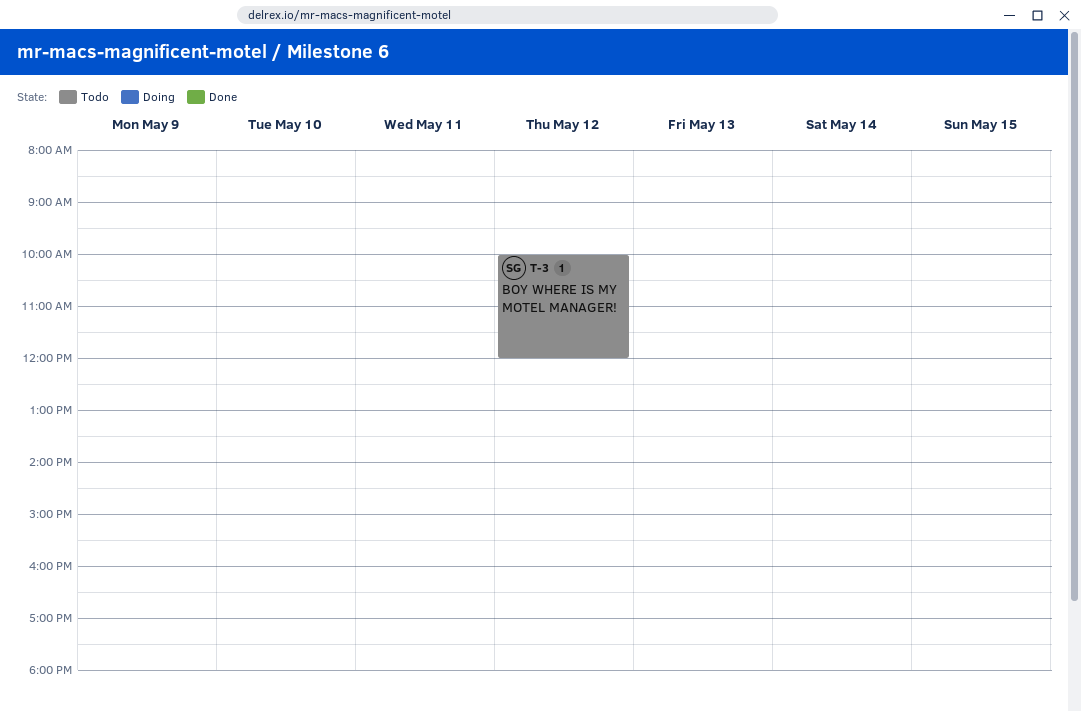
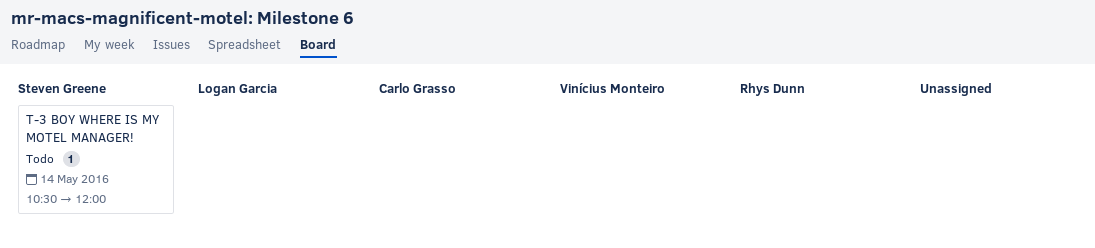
T-3, day: May 12 -> May 14
T-3, begins: 10:00 -> 10:30

